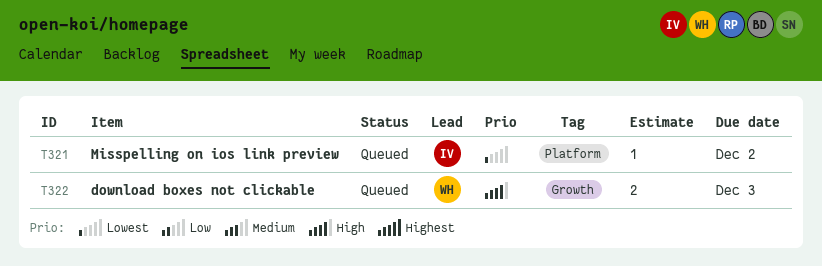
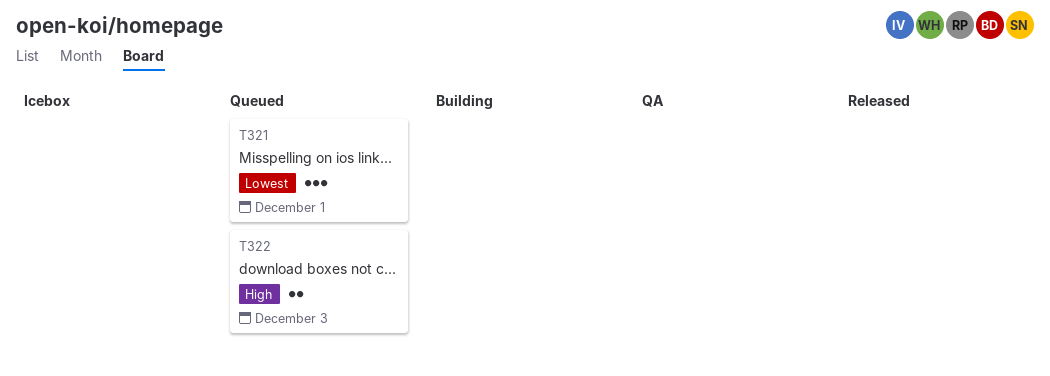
T321, estimate: 1 -> 3
T321, due: Dec 2 -> Dec 1

